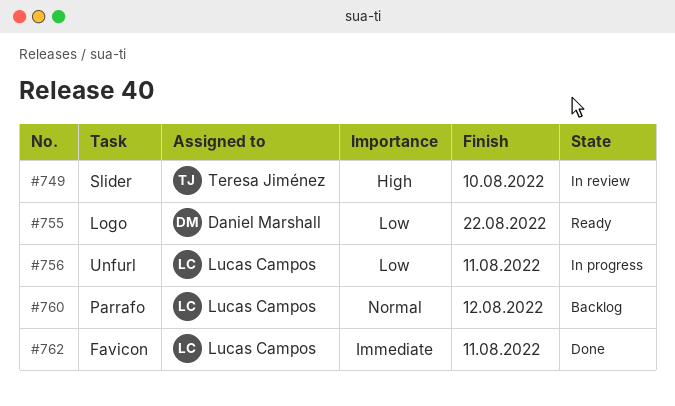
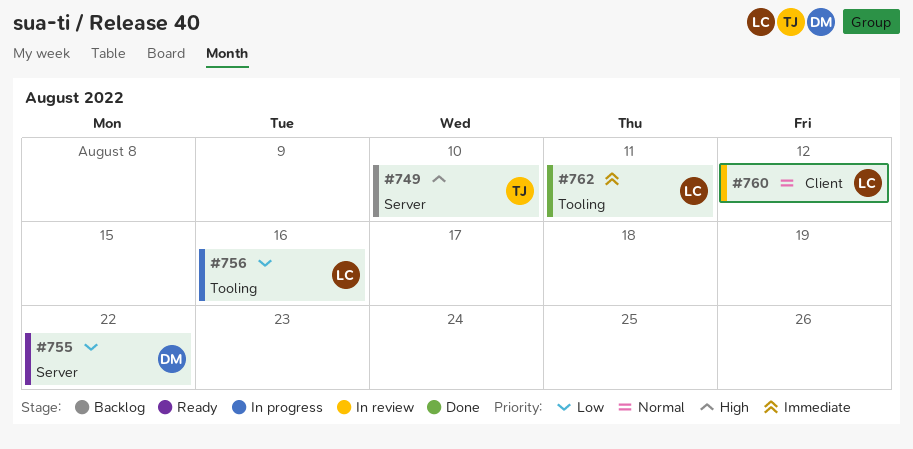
#749, status: In review -> Backlog
#756, due: Aug 11 -> Aug 16
#760, status: Backlog -> In review

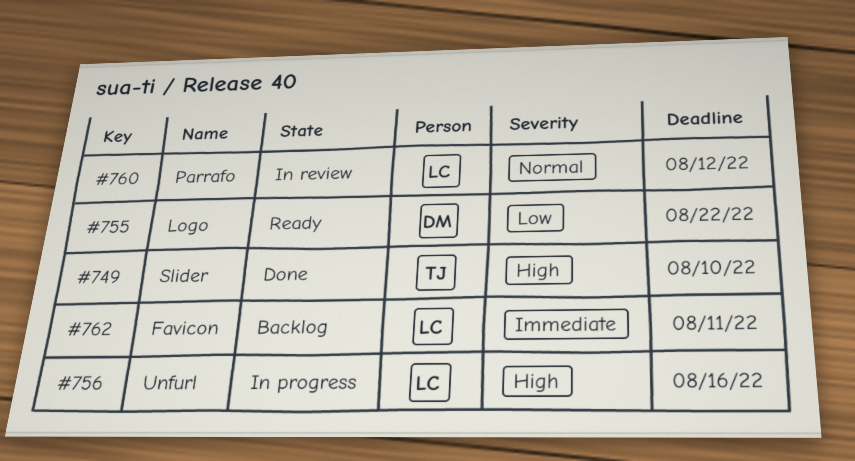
#749, status: Backlog -> Done
#756, priority: Low -> High
#762, status: Done -> Backlog

